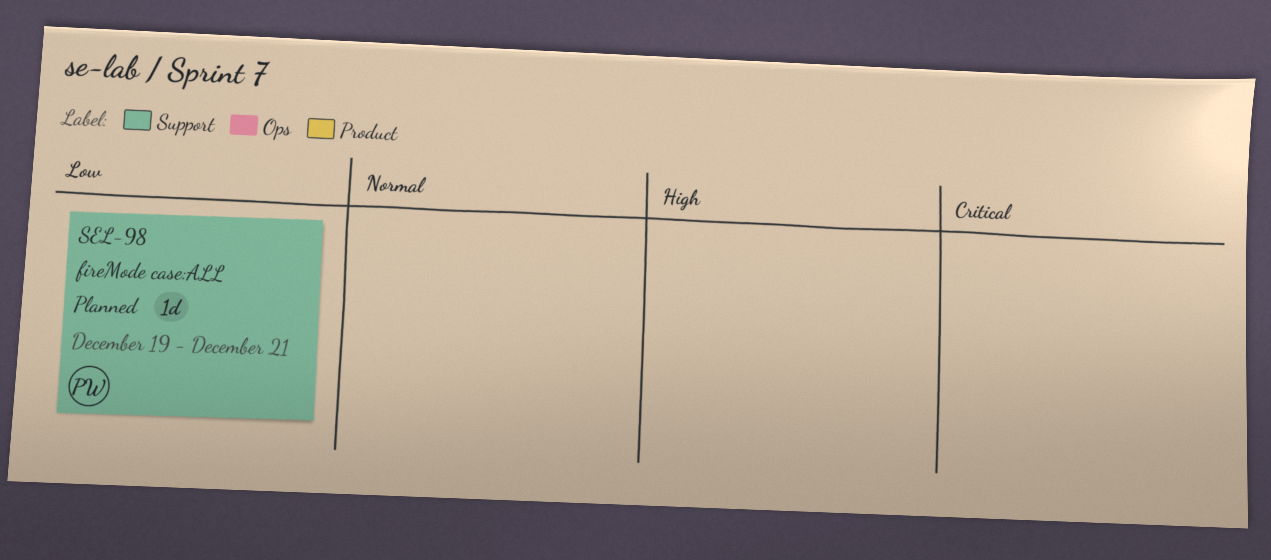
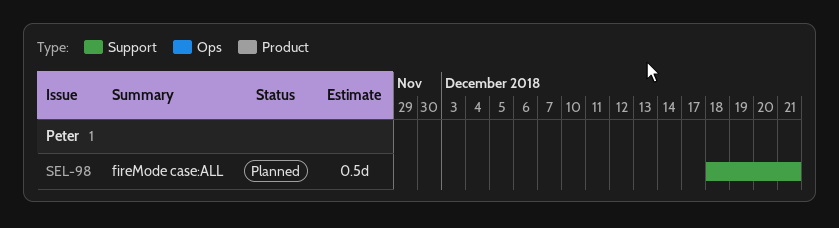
SEL-98, estimate: 1d -> 0.5d
SEL-98, start: Dec 19 -> Dec 18

